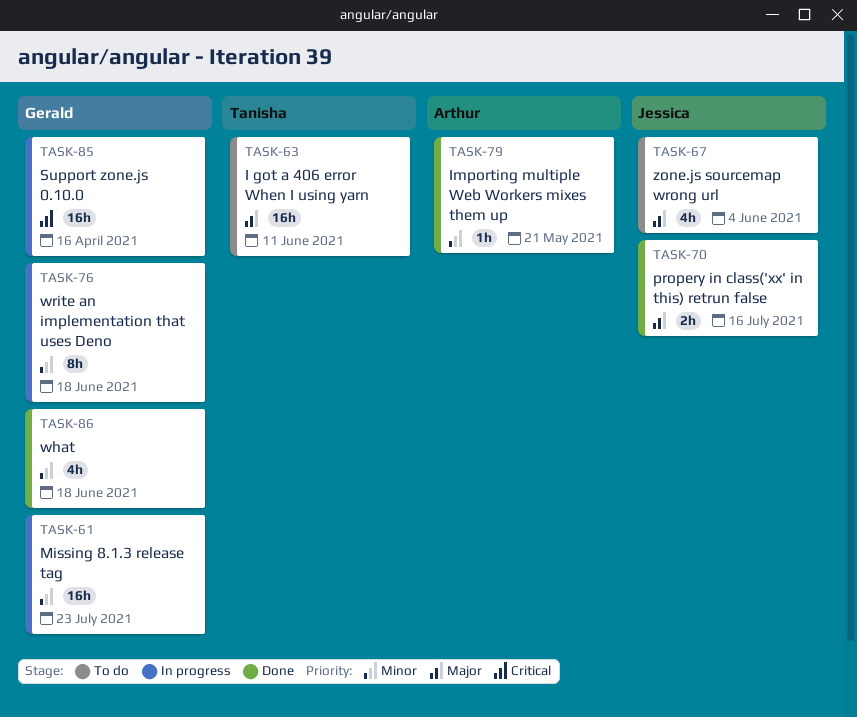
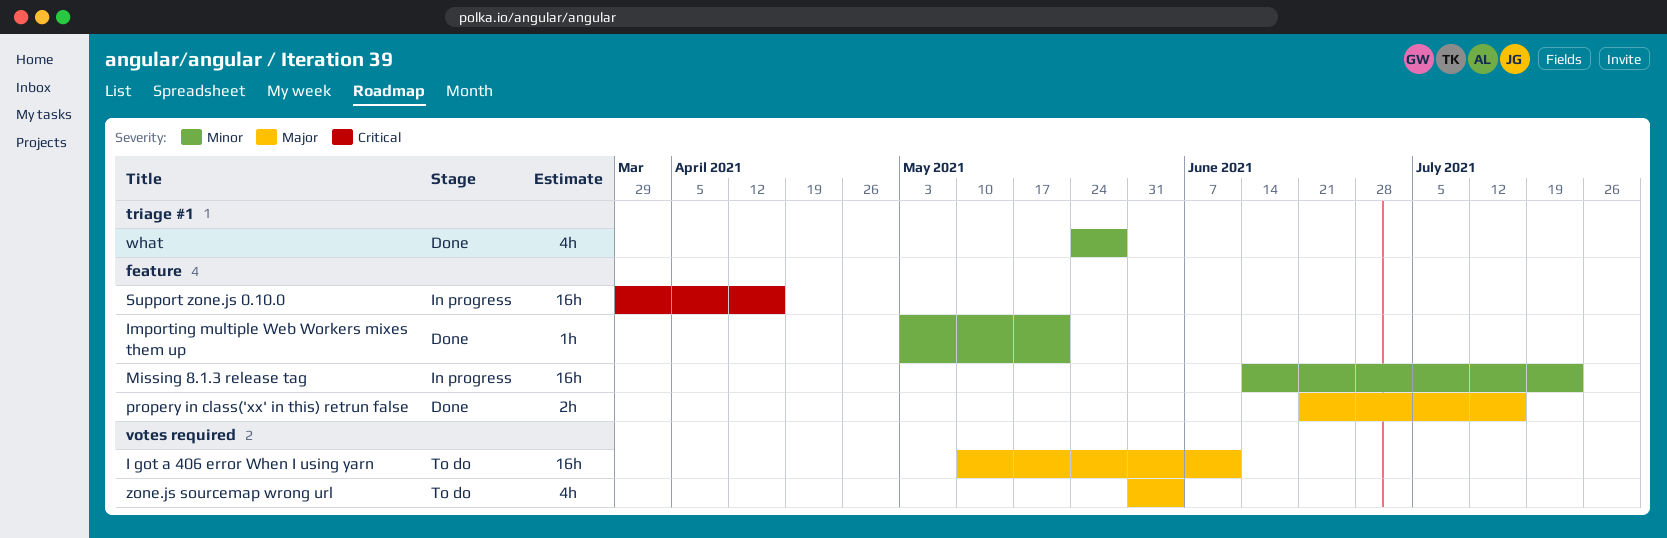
what, due: Jun 18 -> May 28
write an implementation that uses Deno: present -> none

